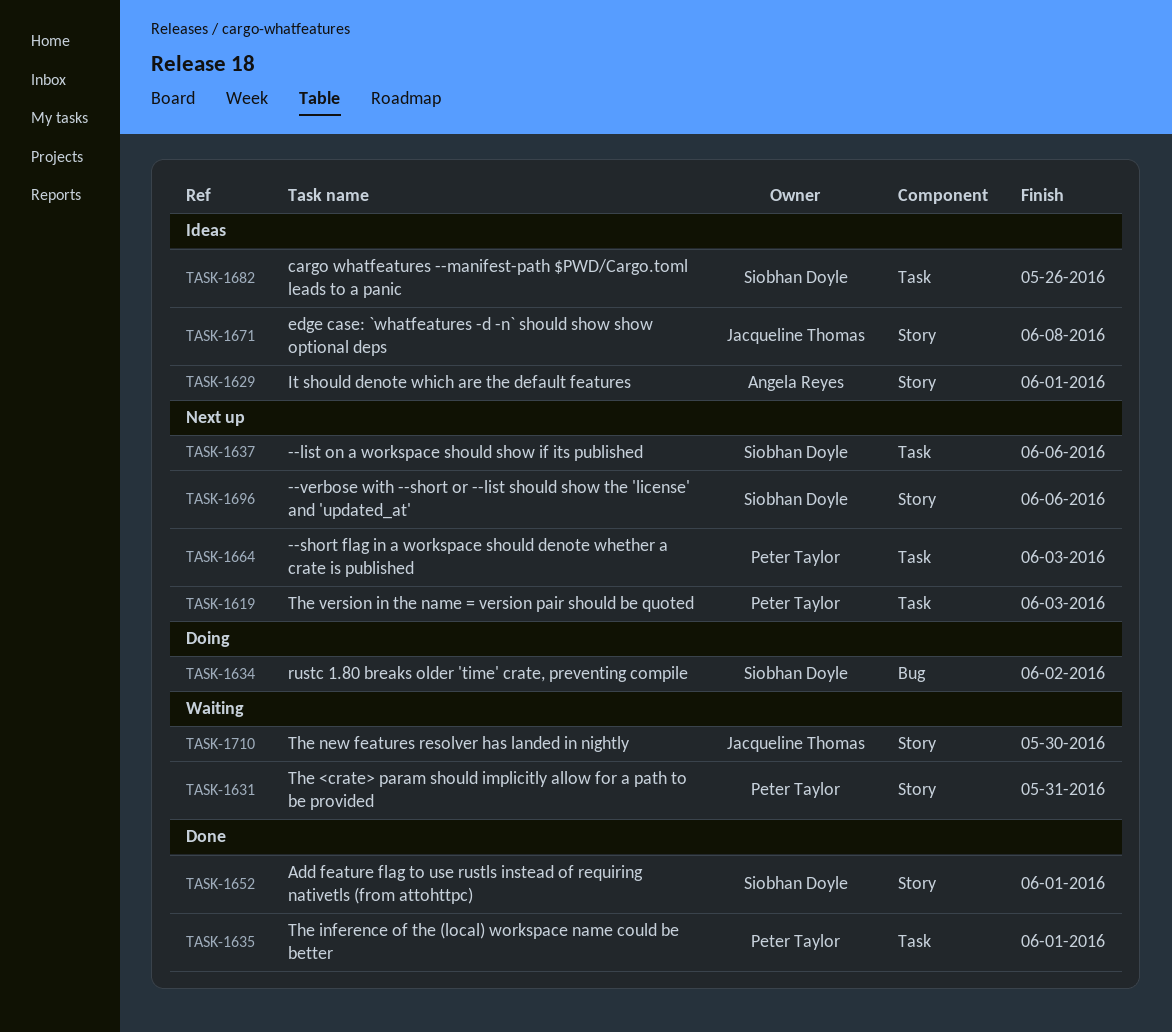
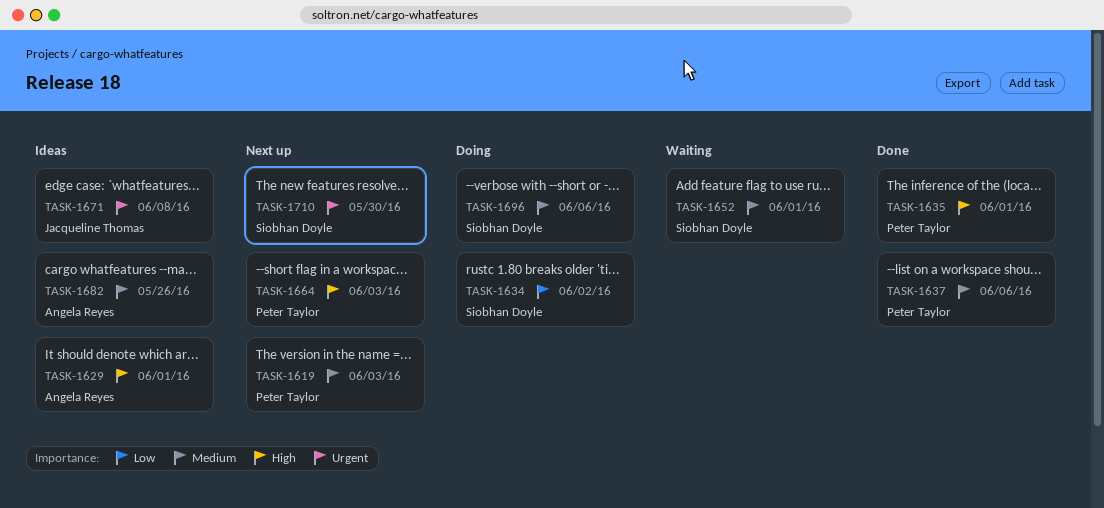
TASK-1631: present -> none
TASK-1637, status: Next up -> Done
TASK-1637, owner: Siobhan Doyle -> Peter Taylor
TASK-1652, status: Done -> Waiting
TASK-1682, owner: Siobhan Doyle -> Angela Reyes
TASK-1696, status: Next up -> Doing
TASK-1710, status: Waiting -> Next up
TASK-1710, owner: Jacqueline Thomas -> Siobhan Doyle

